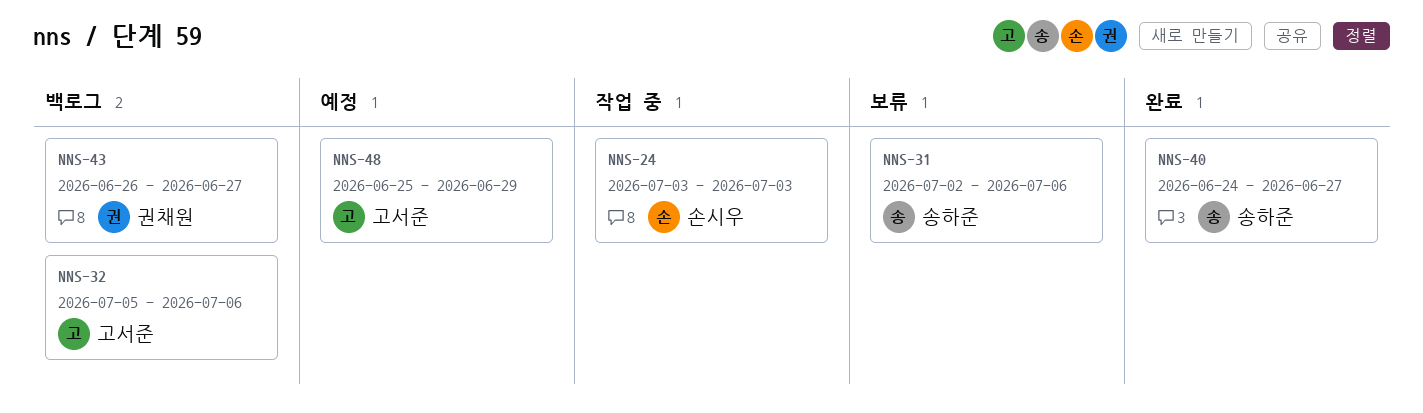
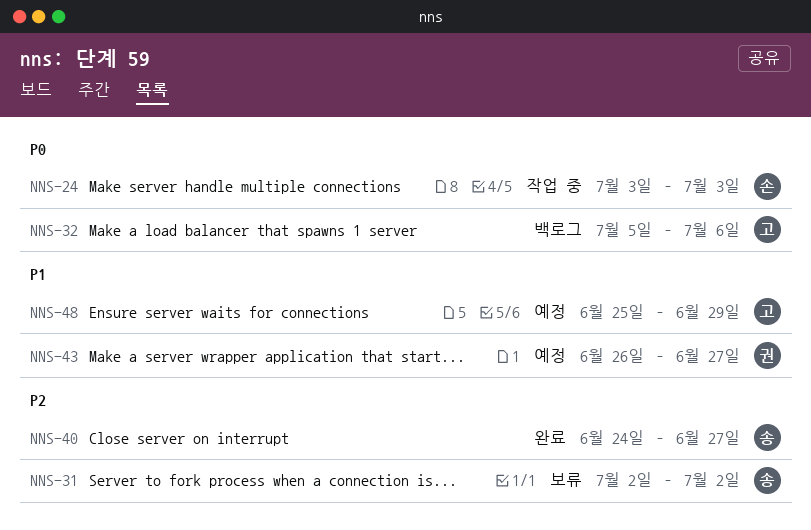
NNS-31, due: Jul 6 -> Jul 2
NNS-43, status: 백로그 -> 예정

